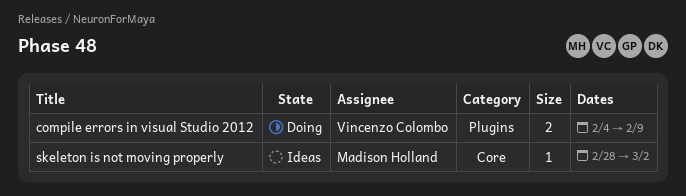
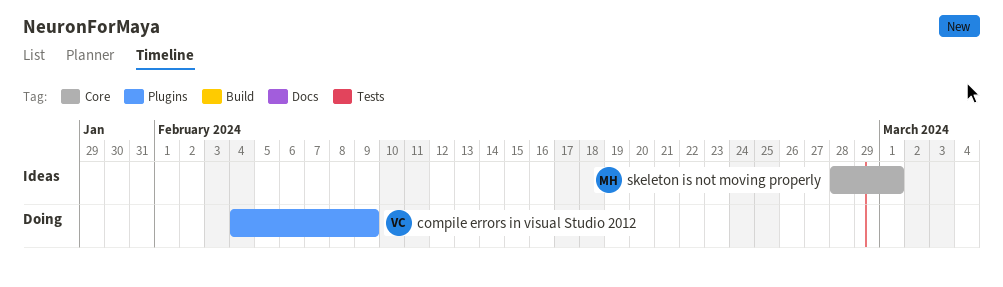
skeleton is not moving properly, due: Mar 2 -> Mar 1

